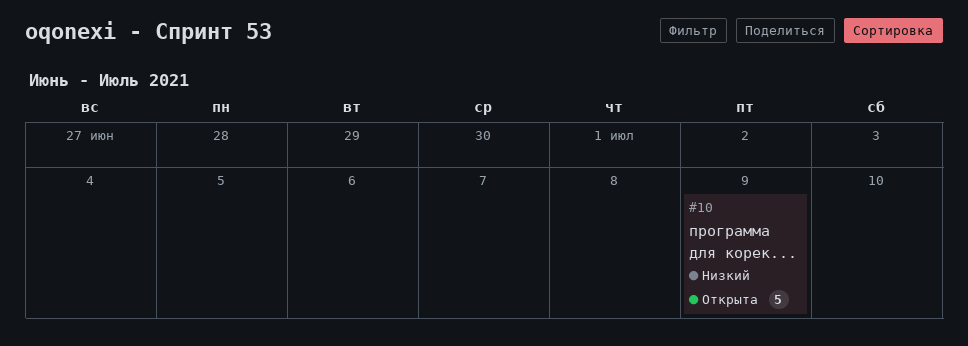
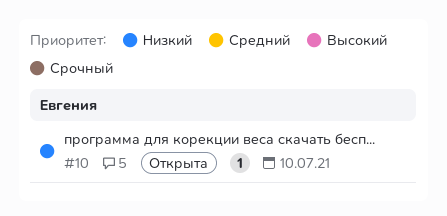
#10, estimate: 5 -> 1
#10, due: Jul 9 -> Jul 10

